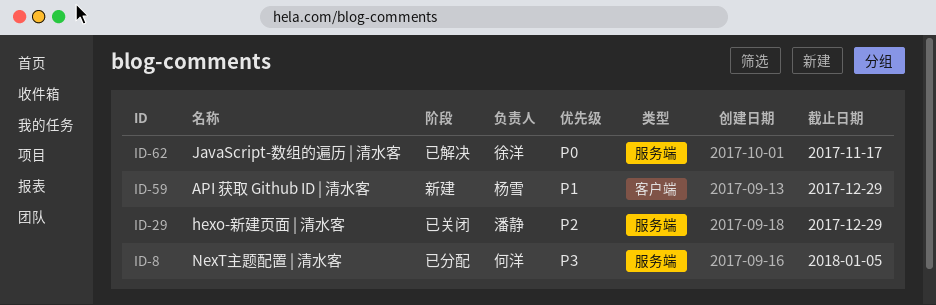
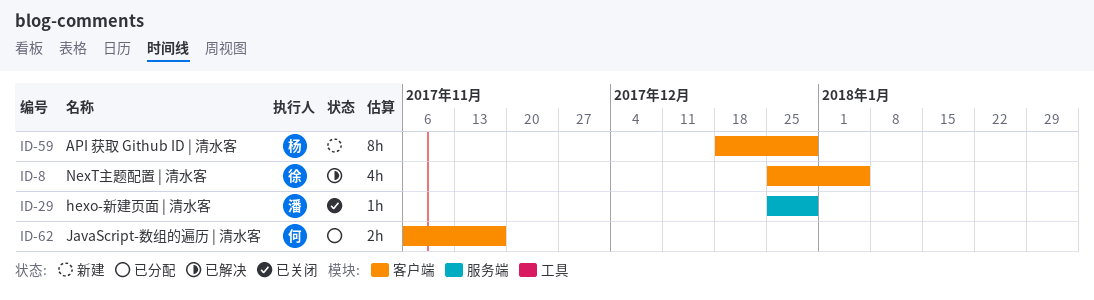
ID-8, status: 已分配 -> 已解决
ID-8, owner: 何洋 -> 徐洋
ID-8, label: 服务端 -> 客户端
ID-62, status: 已解决 -> 已分配
ID-62, owner: 徐洋 -> 何洋
ID-62, label: 服务端 -> 客户端

